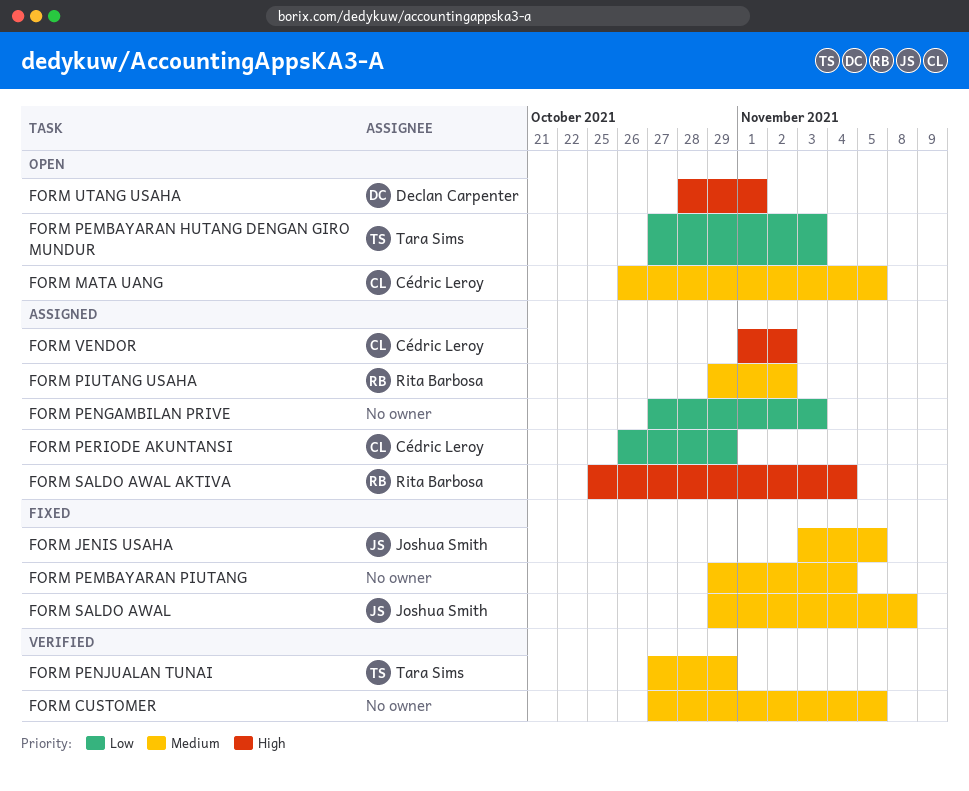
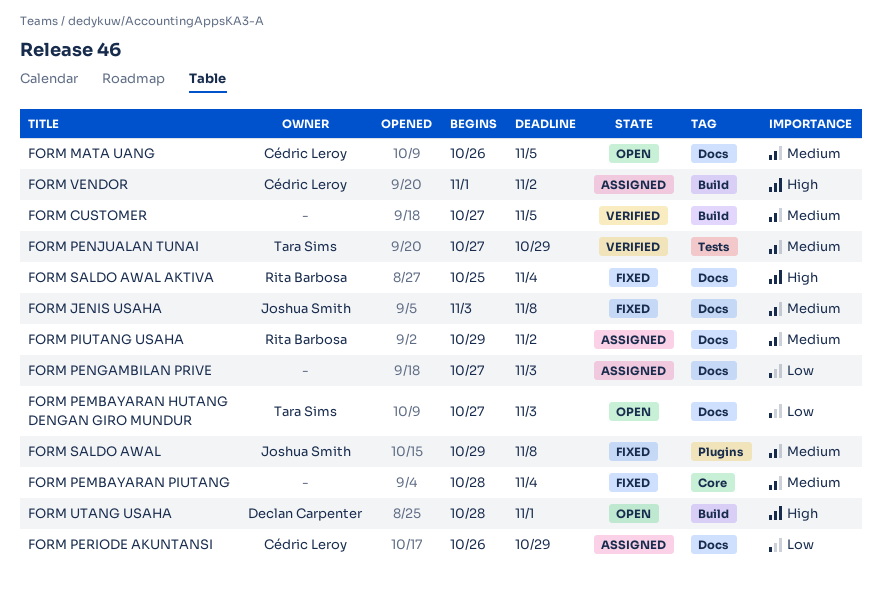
FORM JENIS USAHA, due: Nov 5 -> Nov 8
FORM PEMBAYARAN PIUTANG, start: Oct 29 -> Oct 28
FORM SALDO AWAL AKTIVA, status: Assigned -> Fixed

